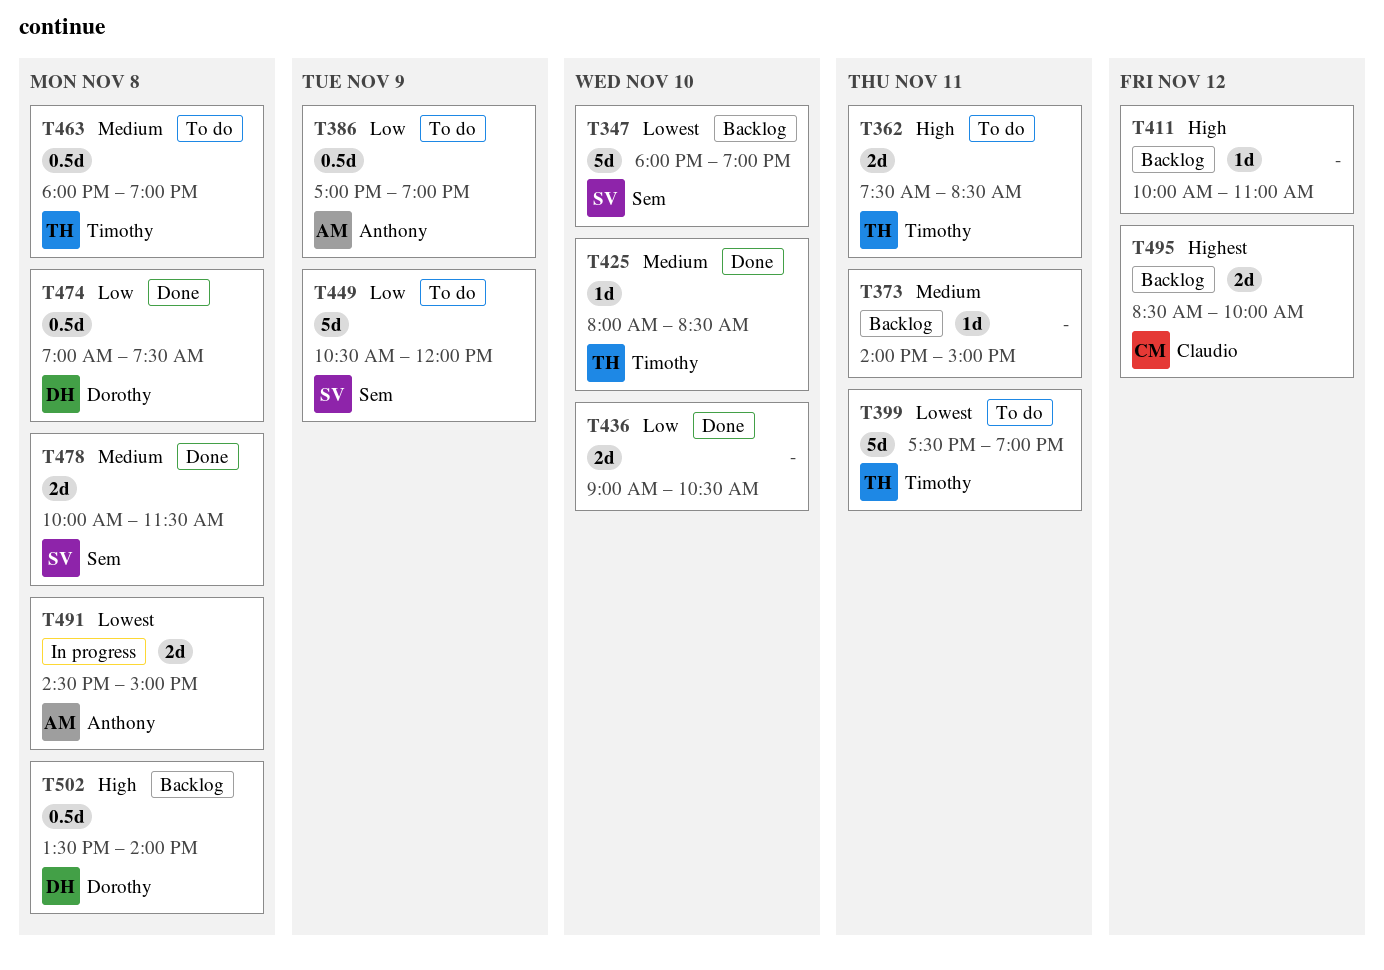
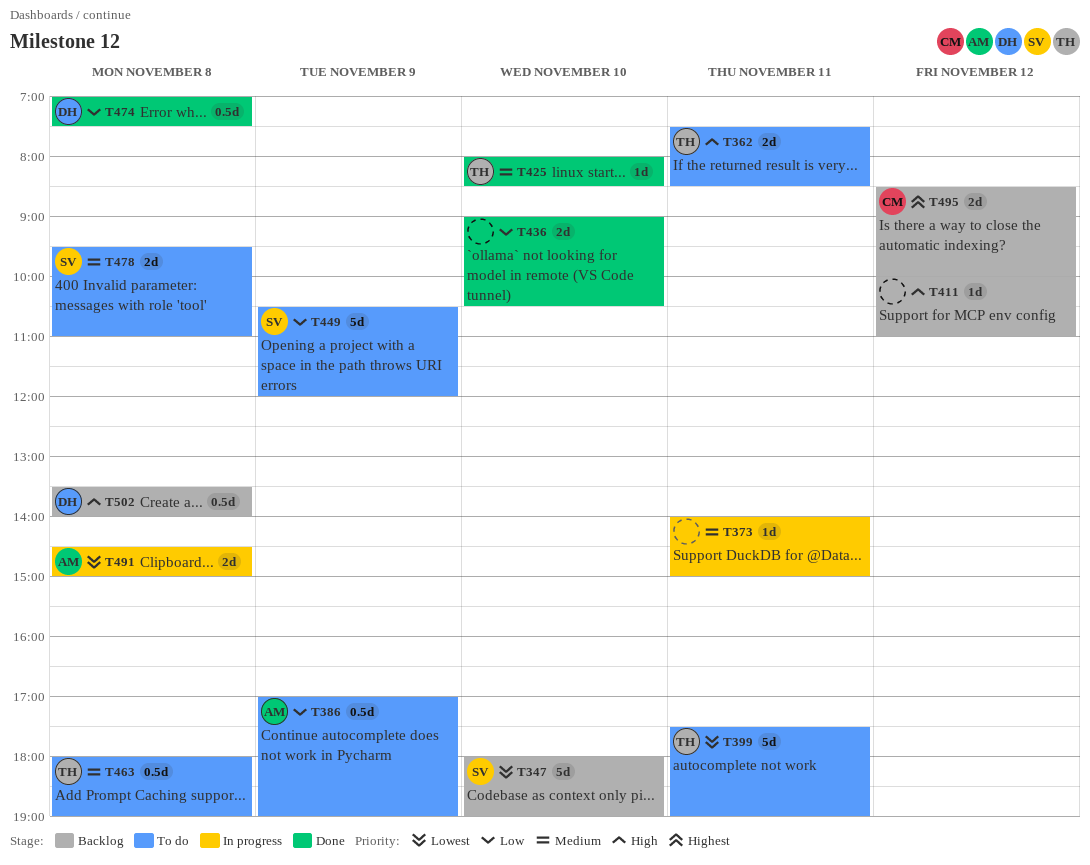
T373, status: Backlog -> In progress
T478, status: Done -> To do
T478, begins: 10:00 -> 09:30
T478, ends: 11:30 -> 11:00

